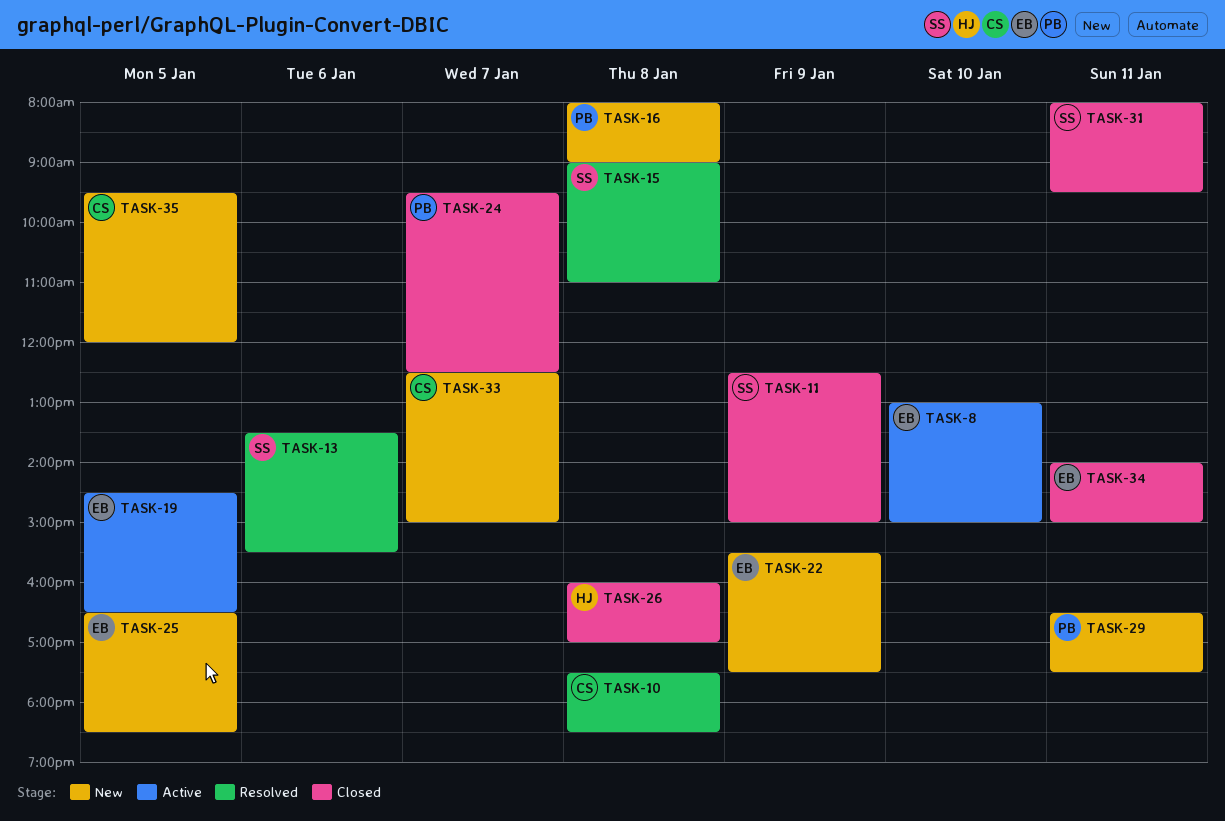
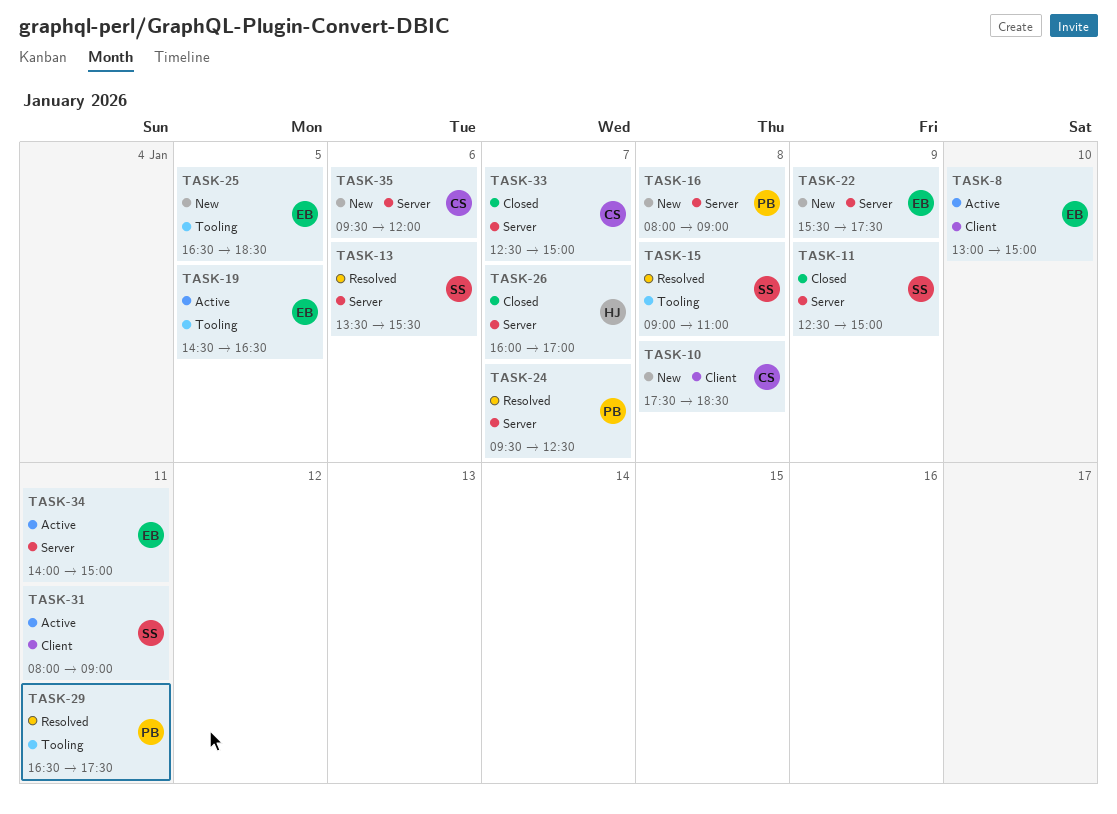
TASK-10, status: Resolved -> New
TASK-24, status: Closed -> Resolved
TASK-26, day: Jan 8 -> Jan 7
TASK-29, status: New -> Resolved
TASK-31, status: Closed -> Active
TASK-31, ends: 09:30 -> 09:00
TASK-33, status: New -> Closed
TASK-34, status: Closed -> Active
TASK-35, day: Jan 5 -> Jan 6

